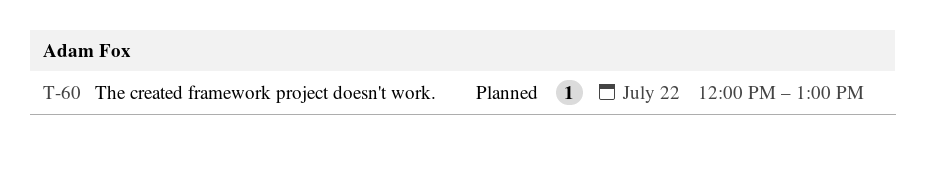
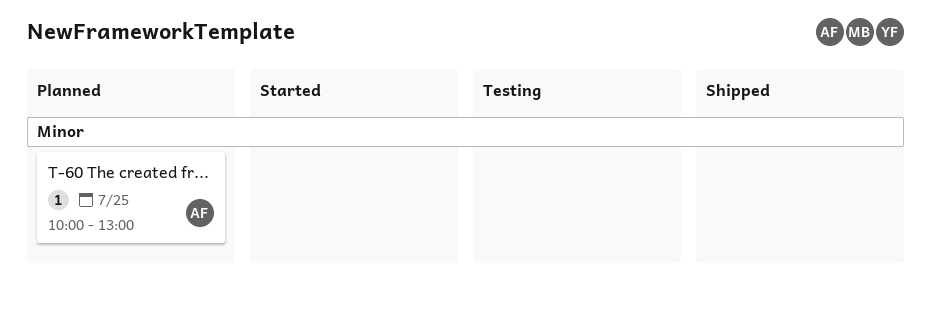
T-60, day: Jul 22 -> Jul 25
T-60, begins: 12:00 -> 10:00

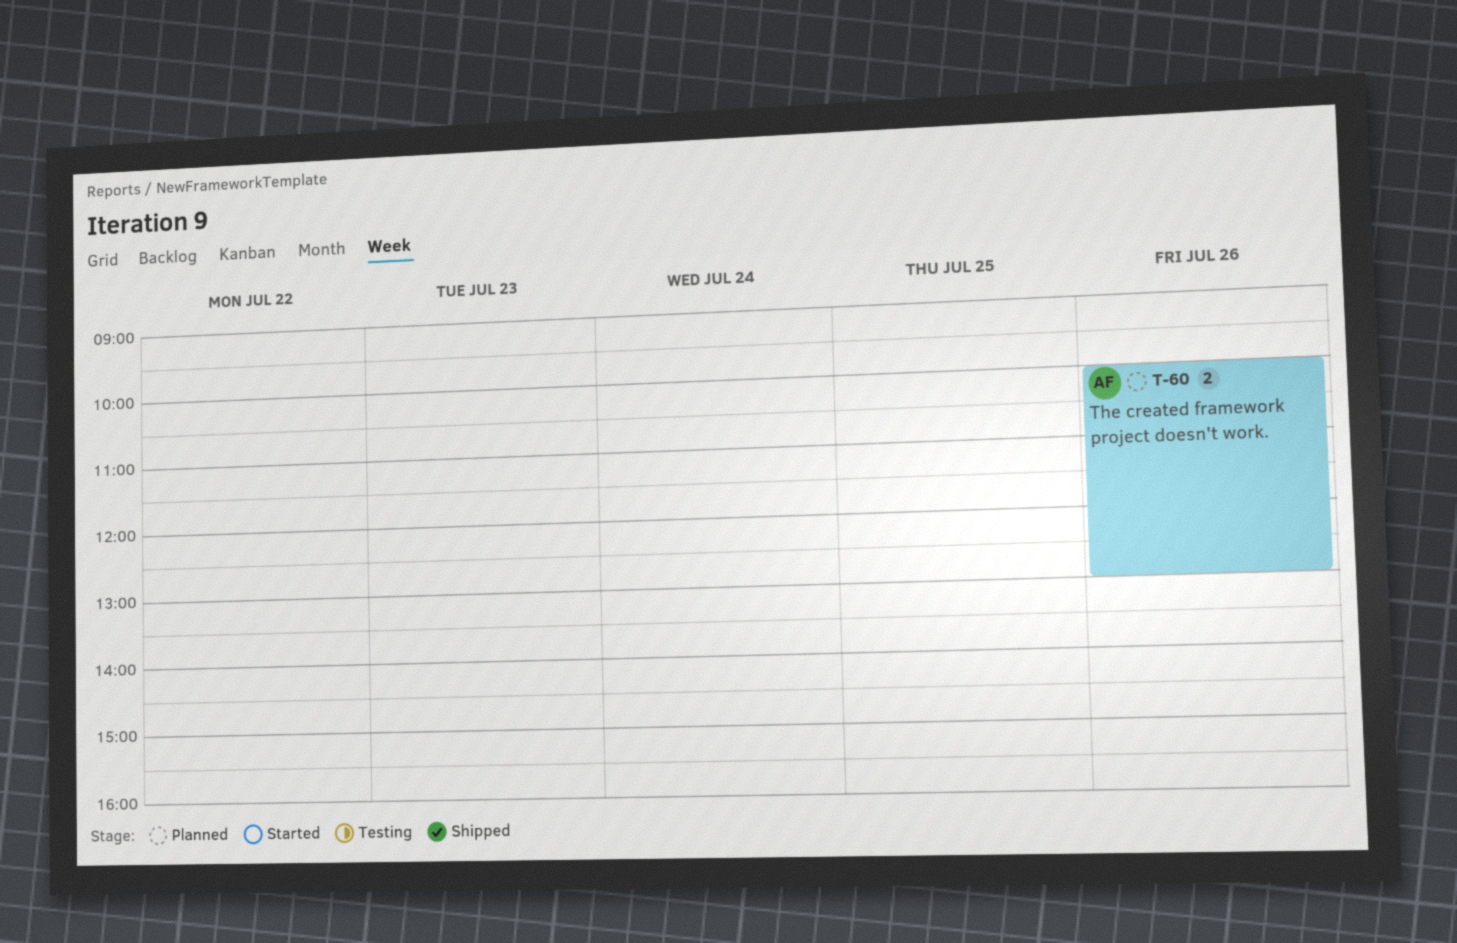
T-60, estimate: 1 -> 2
T-60, day: Jul 25 -> Jul 26

